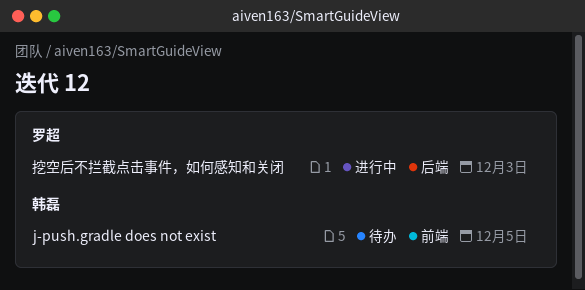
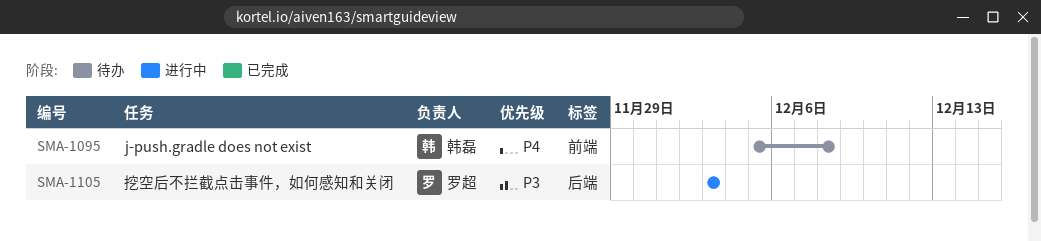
j-push.gradle does not exist, due: Dec 5 -> Dec 8

